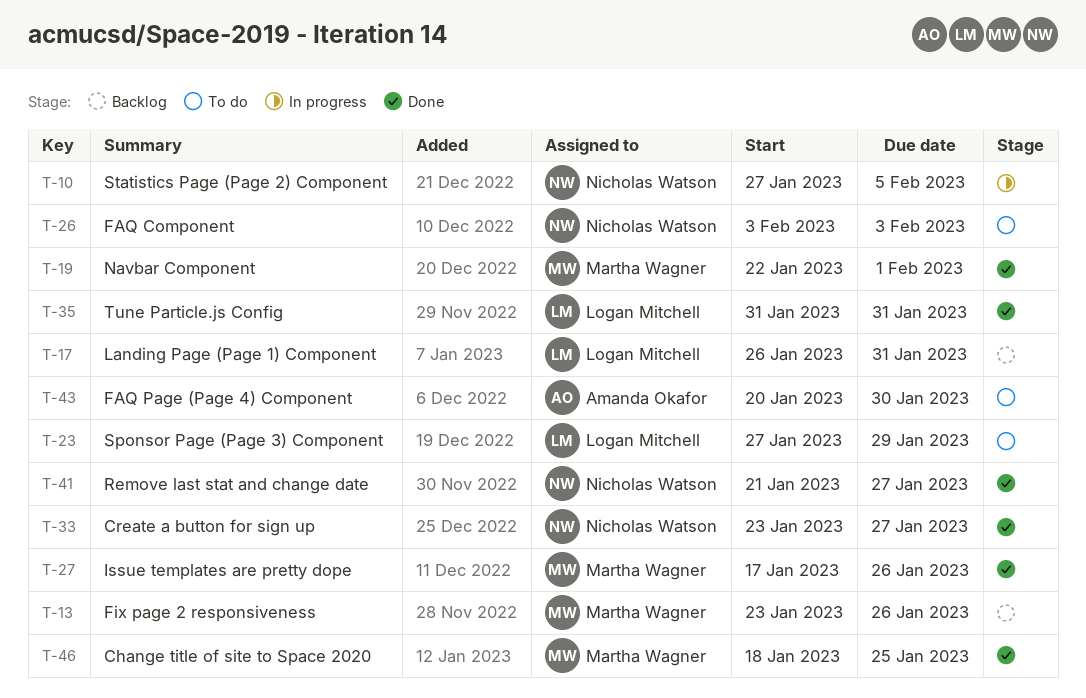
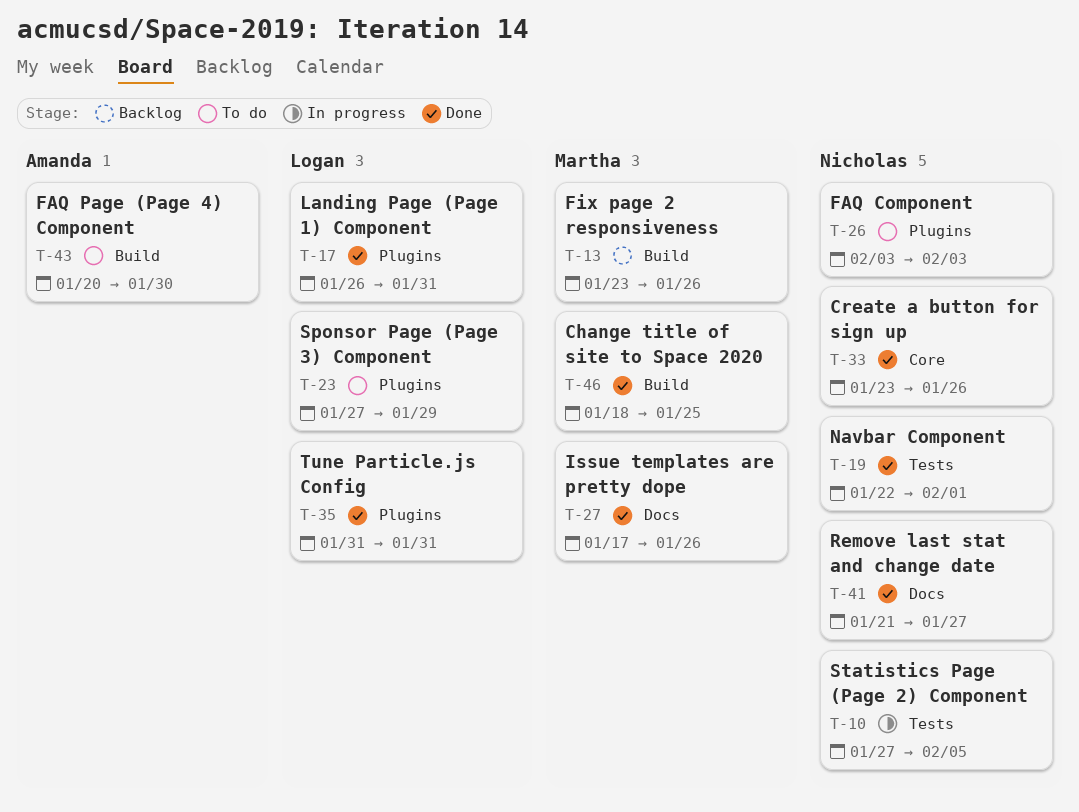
T-17, status: Backlog -> Done
T-19, owner: Martha Wagner -> Nicholas Watson
T-33, due: Jan 27 -> Jan 26

